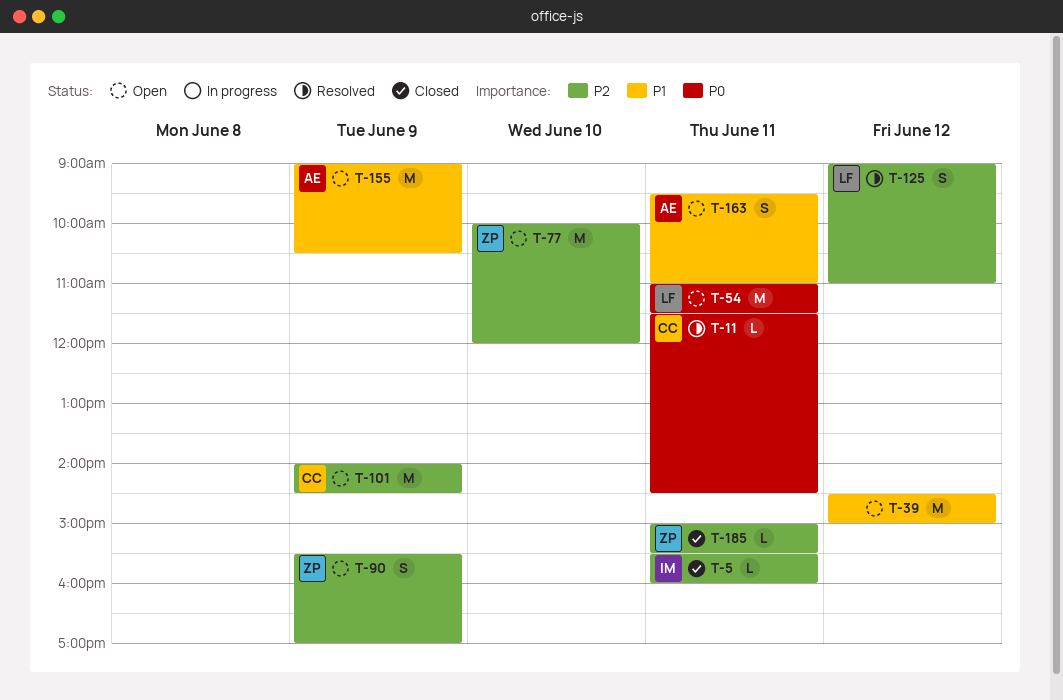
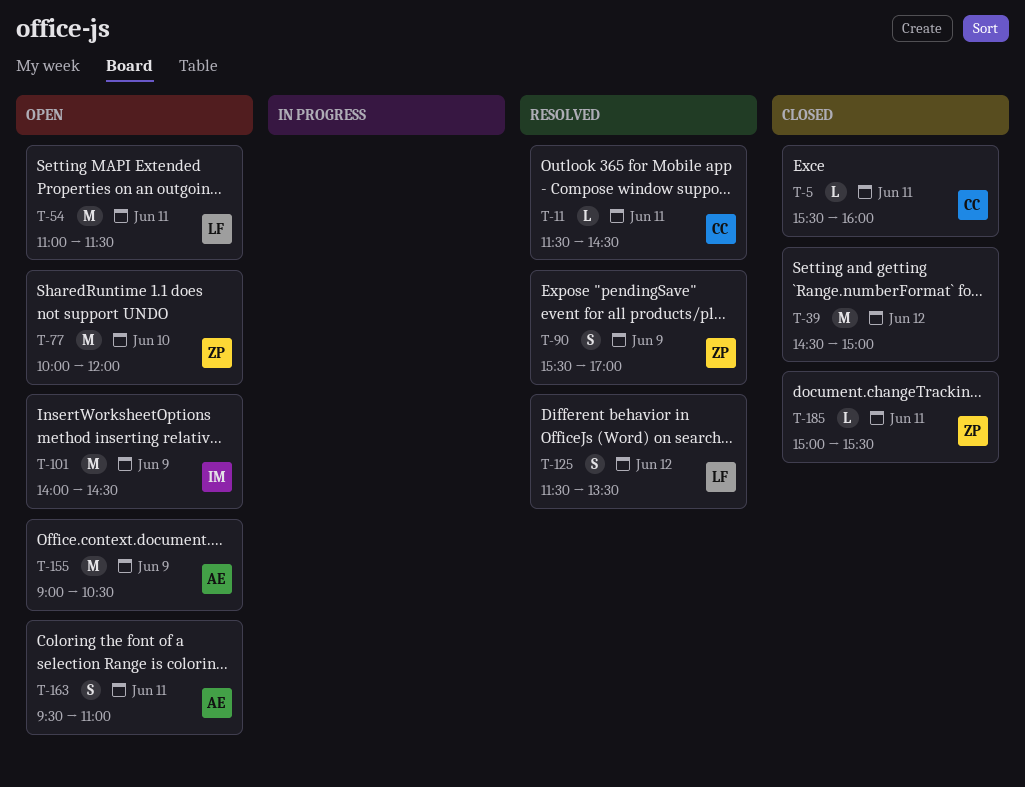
T-5, owner: IM -> CC
T-39, status: Open -> Closed
T-90, status: Open -> Resolved
T-101, owner: CC -> IM
T-125, begins: 09:00 -> 11:30
T-125, ends: 11:00 -> 13:30

